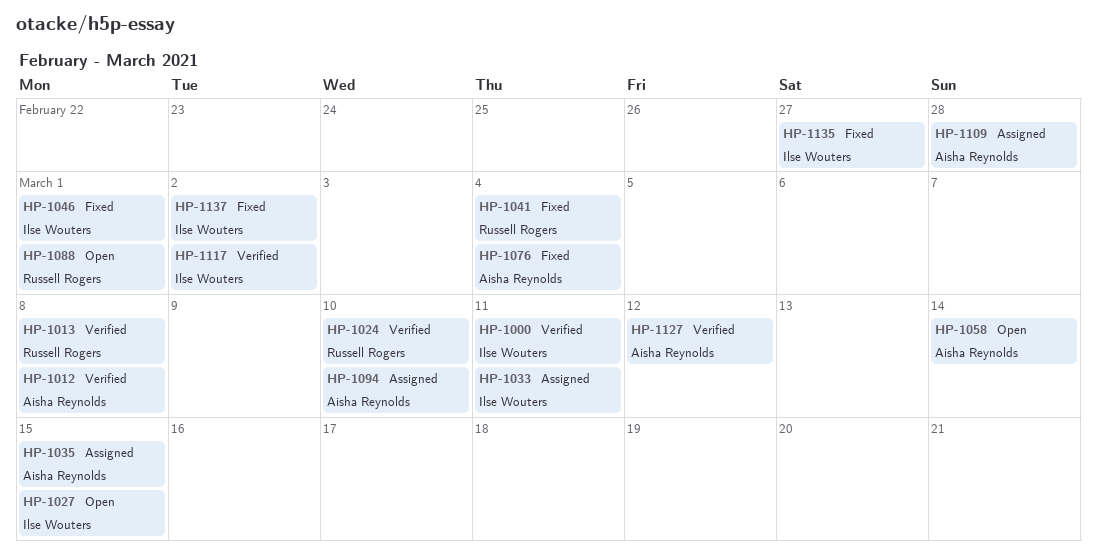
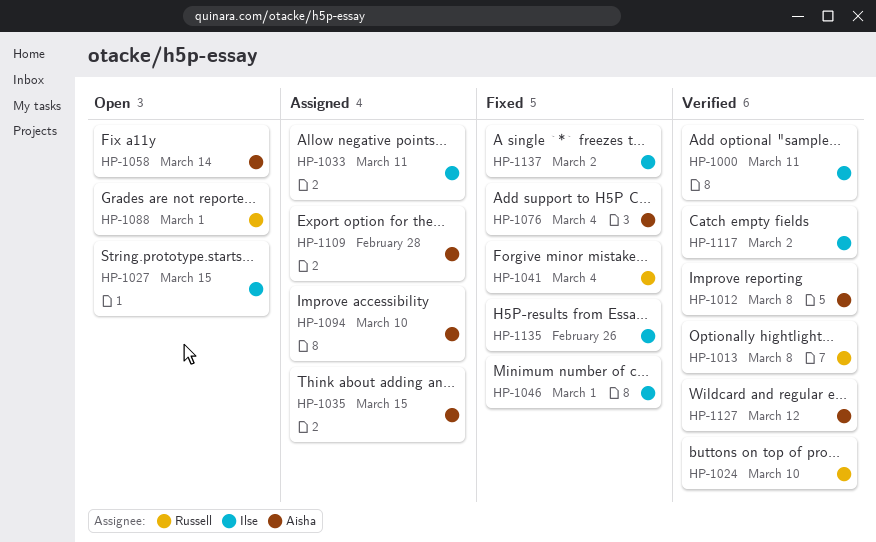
HP-1135, due: Feb 27 -> Feb 26

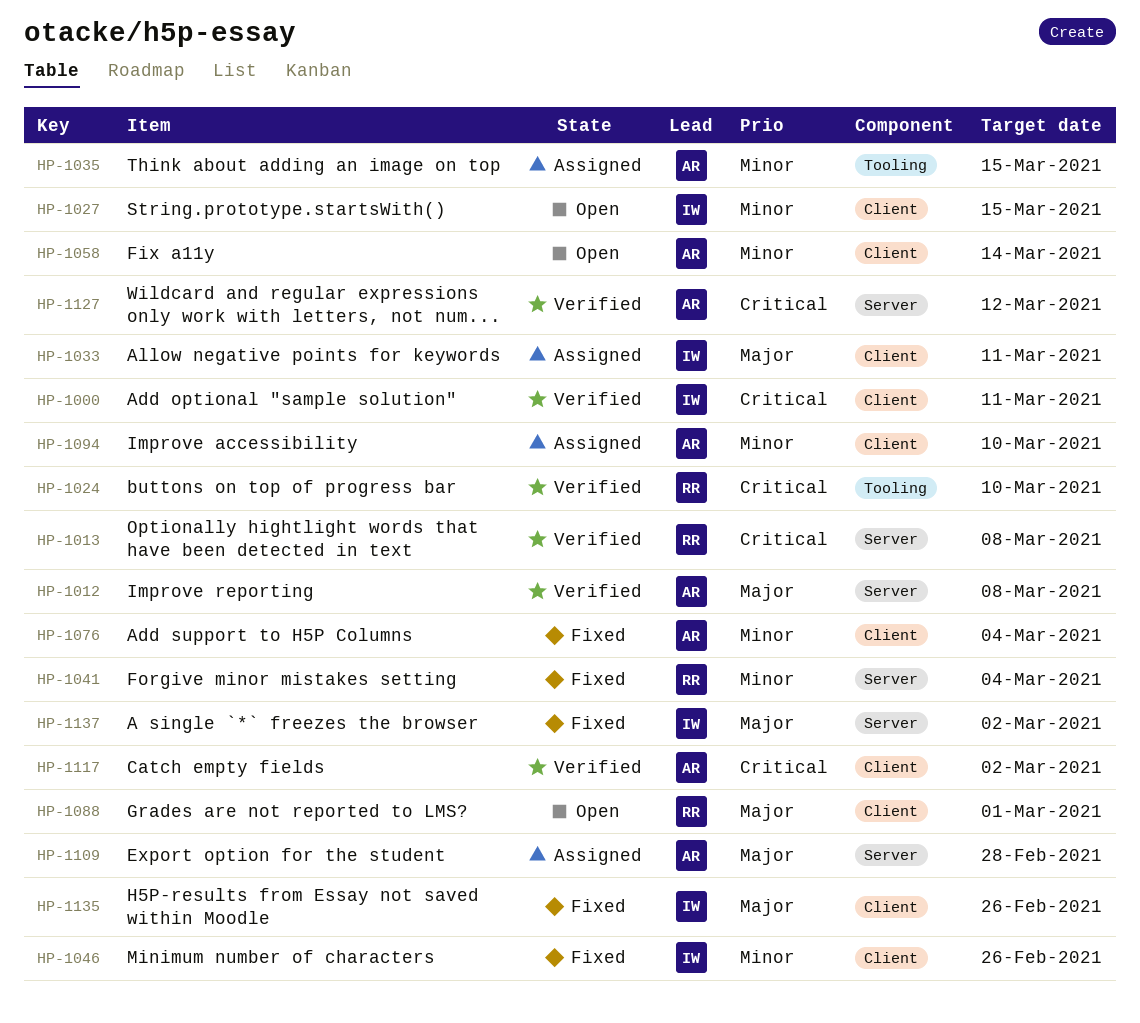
HP-1046, due: Mar 1 -> Feb 26
HP-1117, owner: Ilse -> Aisha

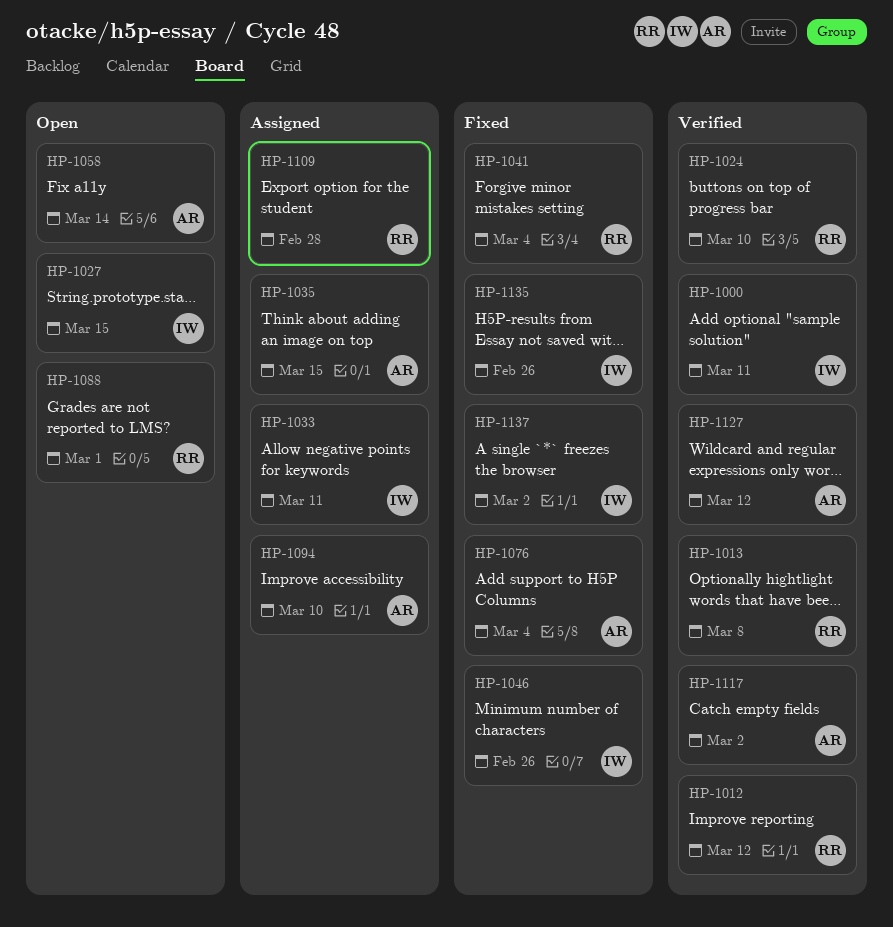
HP-1012, owner: AR -> RR
HP-1012, due: Mar 8 -> Mar 12
HP-1109, owner: AR -> RR

